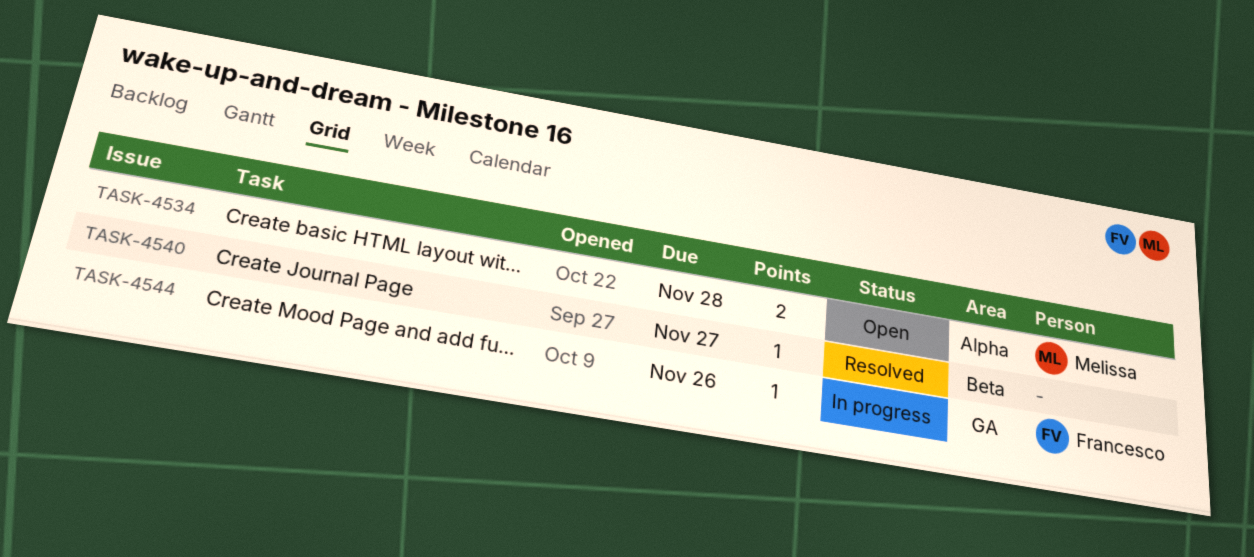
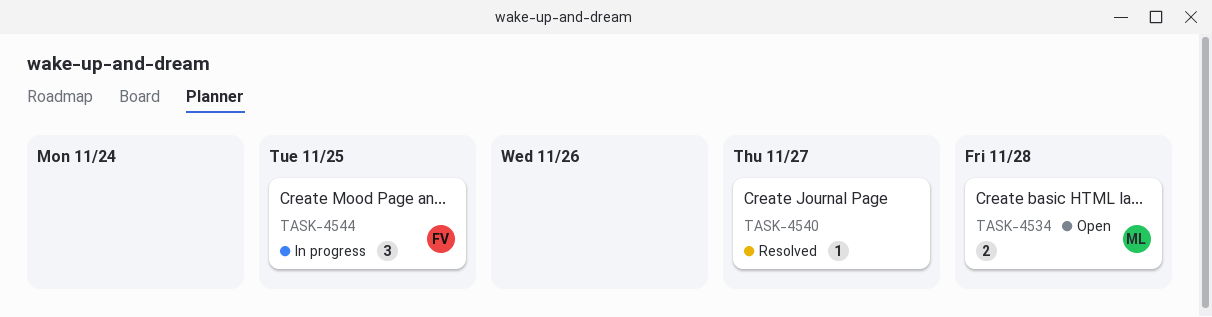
TASK-4544, estimate: 1 -> 3
TASK-4544, due: Nov 26 -> Nov 25

